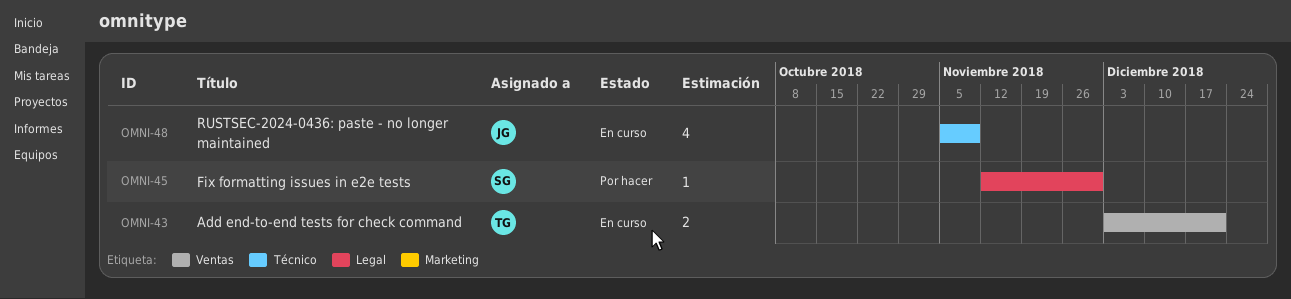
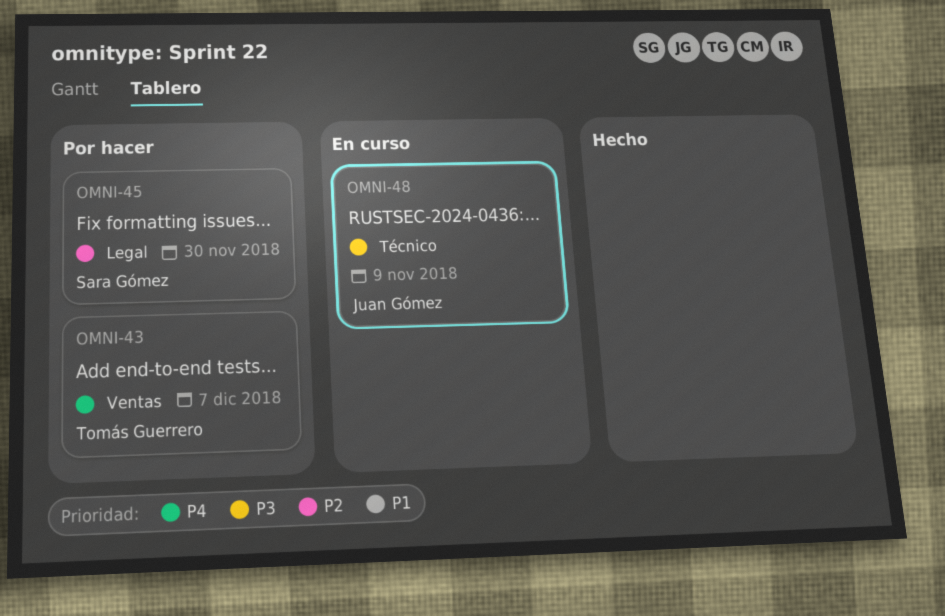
OMNI-43, status: En curso -> Por hacer
OMNI-43, due: Dec 21 -> Dec 7

